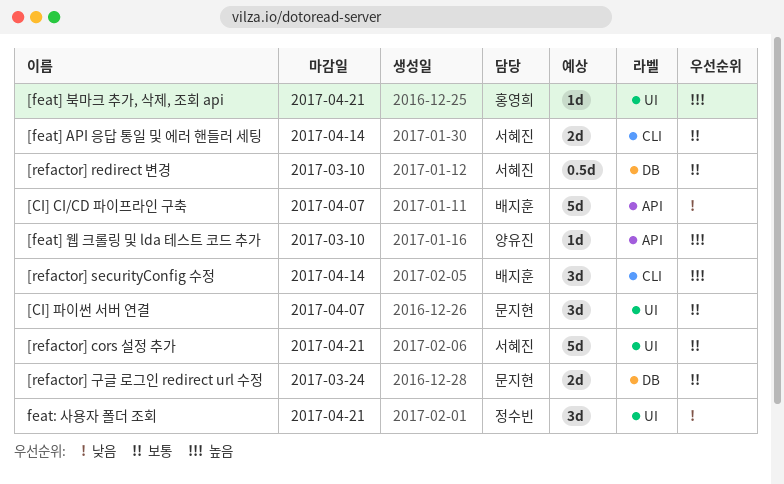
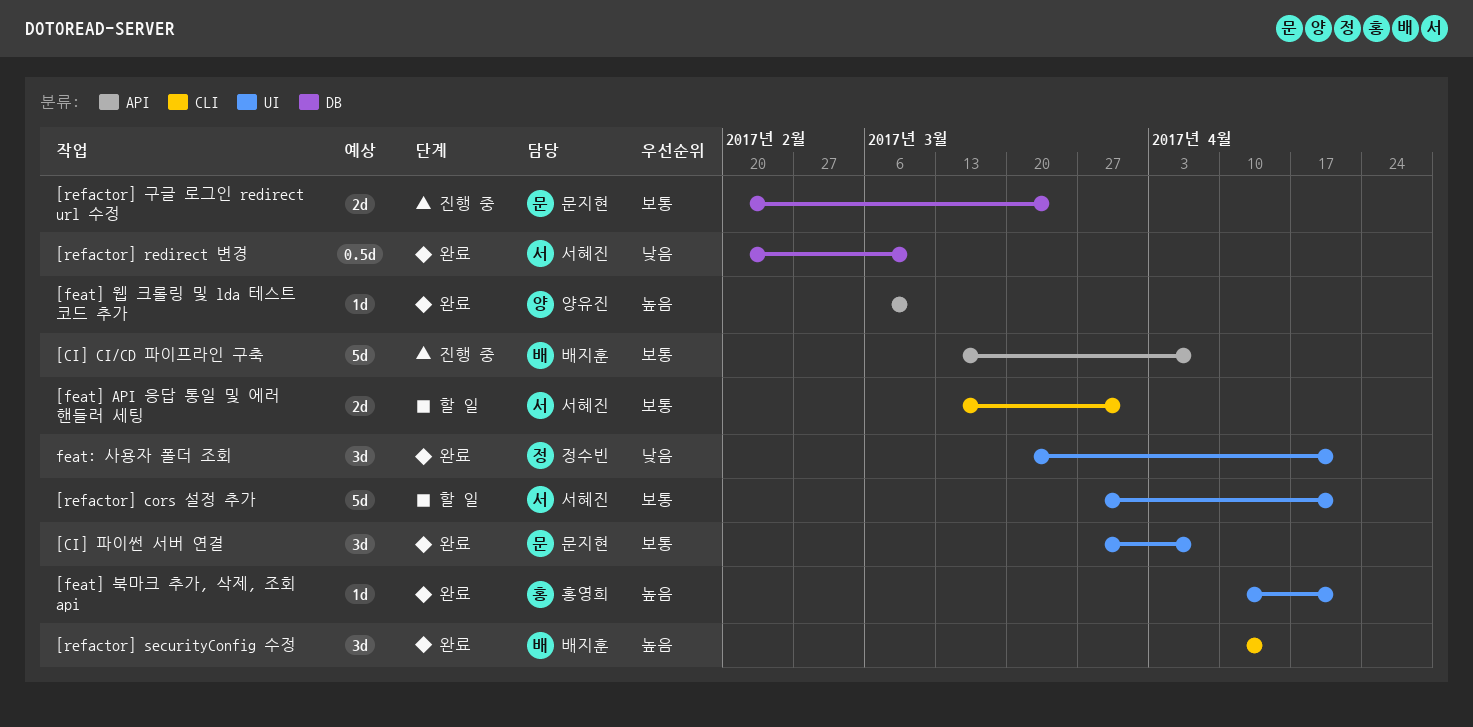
[CI] CI/CD 파이프라인 구축, priority: 낮음 -> 보통
[feat] API 응답 통일 및 에러 핸들러 세팅, due: Apr 14 -> Mar 31
[refactor] redirect 변경, priority: 보통 -> 낮음

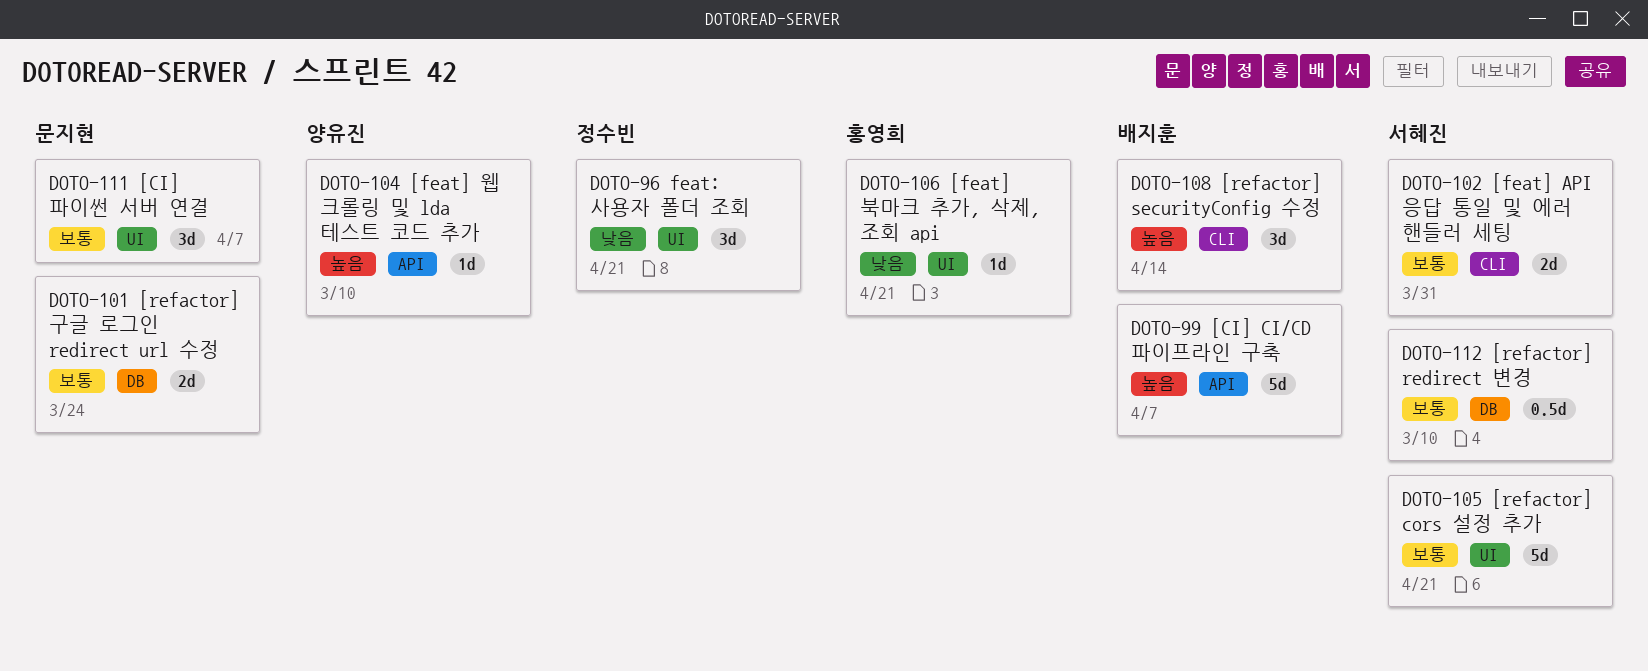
[CI] CI/CD 파이프라인 구축, priority: 보통 -> 높음
[feat] 북마크 추가, 삭제, 조회 api, priority: 높음 -> 낮음
[refactor] redirect 변경, priority: 낮음 -> 보통

